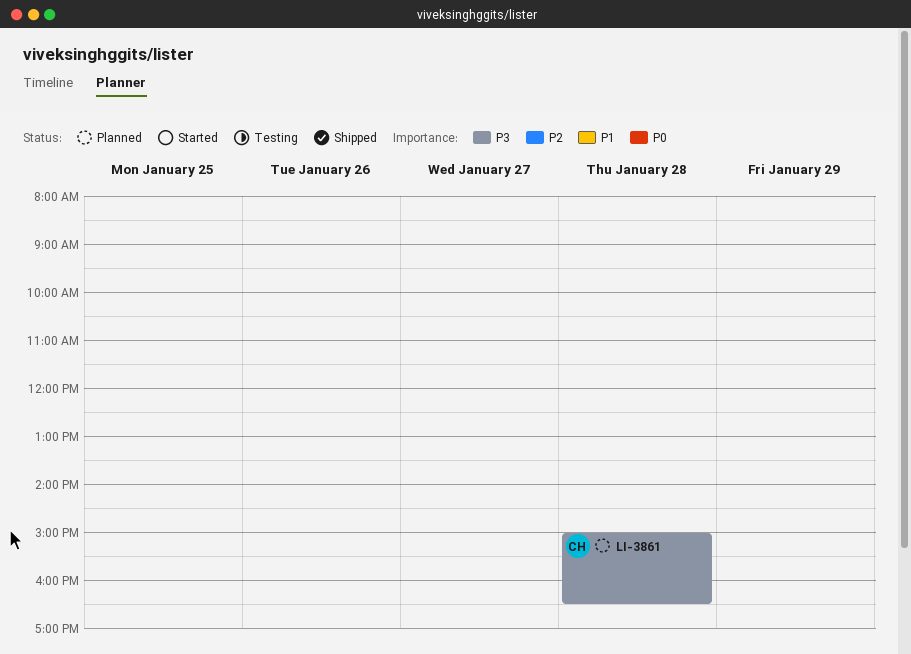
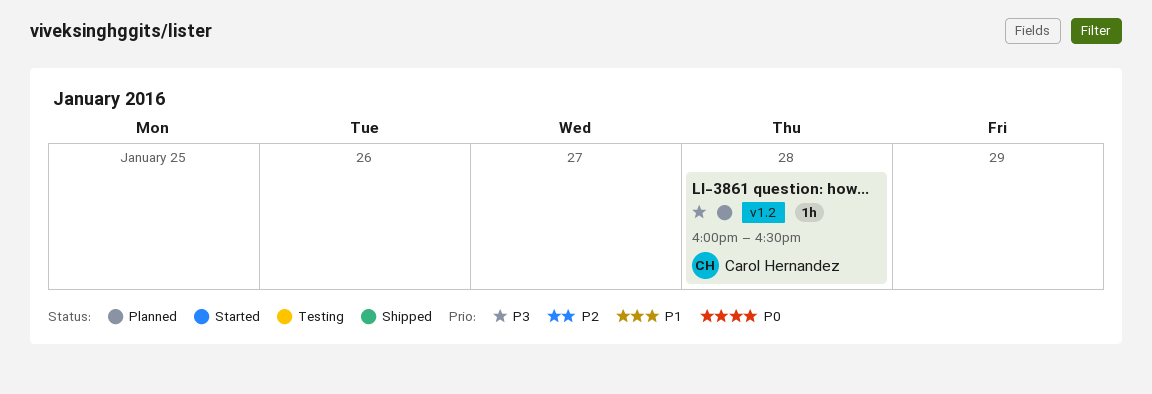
LI-3861, begins: 15:00 -> 16:00

